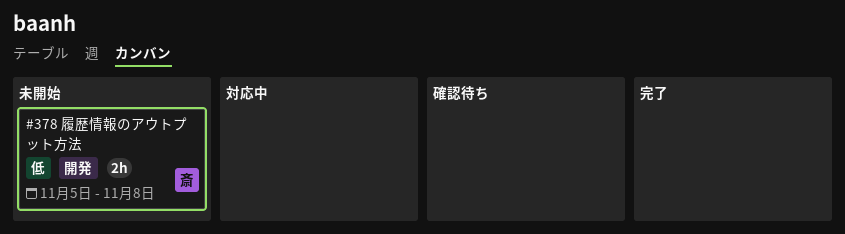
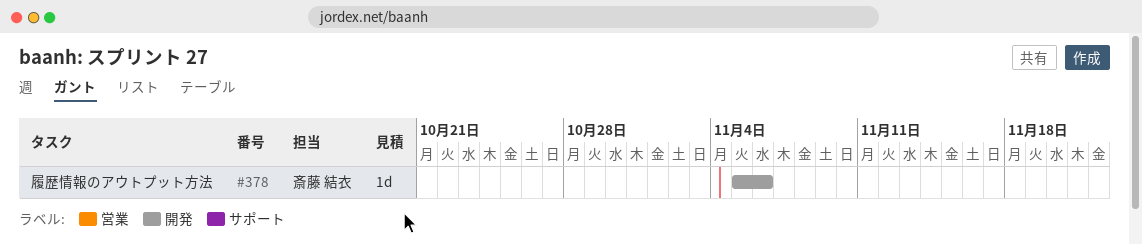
#378, estimate: 2h -> 1d
#378, due: Nov 8 -> Nov 6

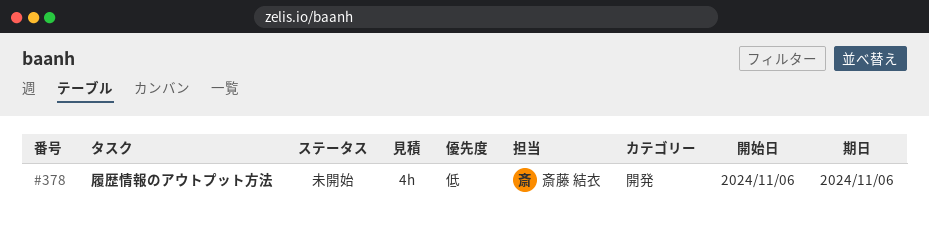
#378, estimate: 1d -> 4h
#378, start: Nov 5 -> Nov 6

